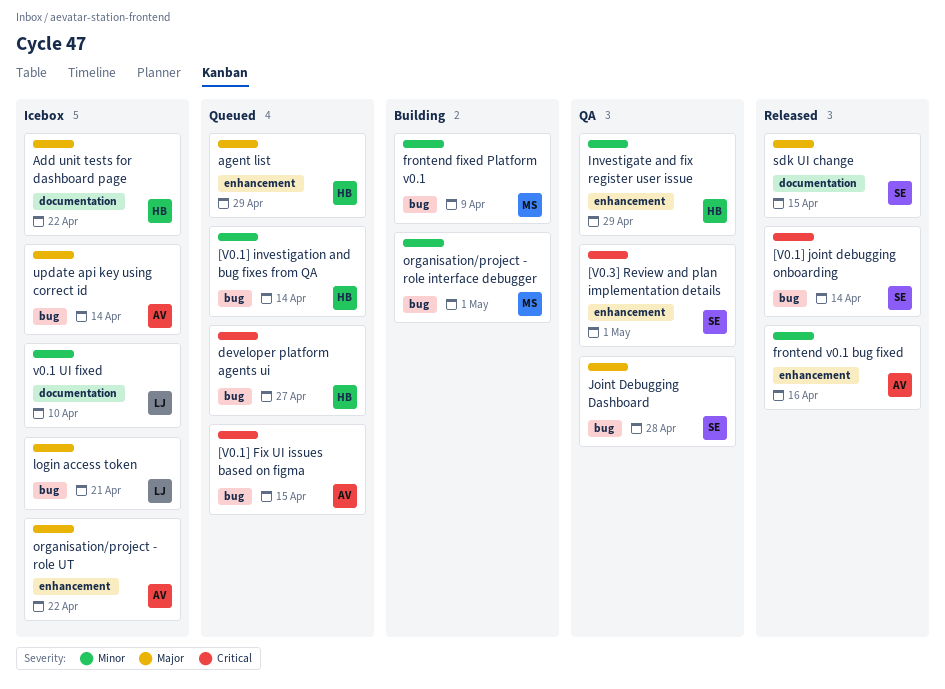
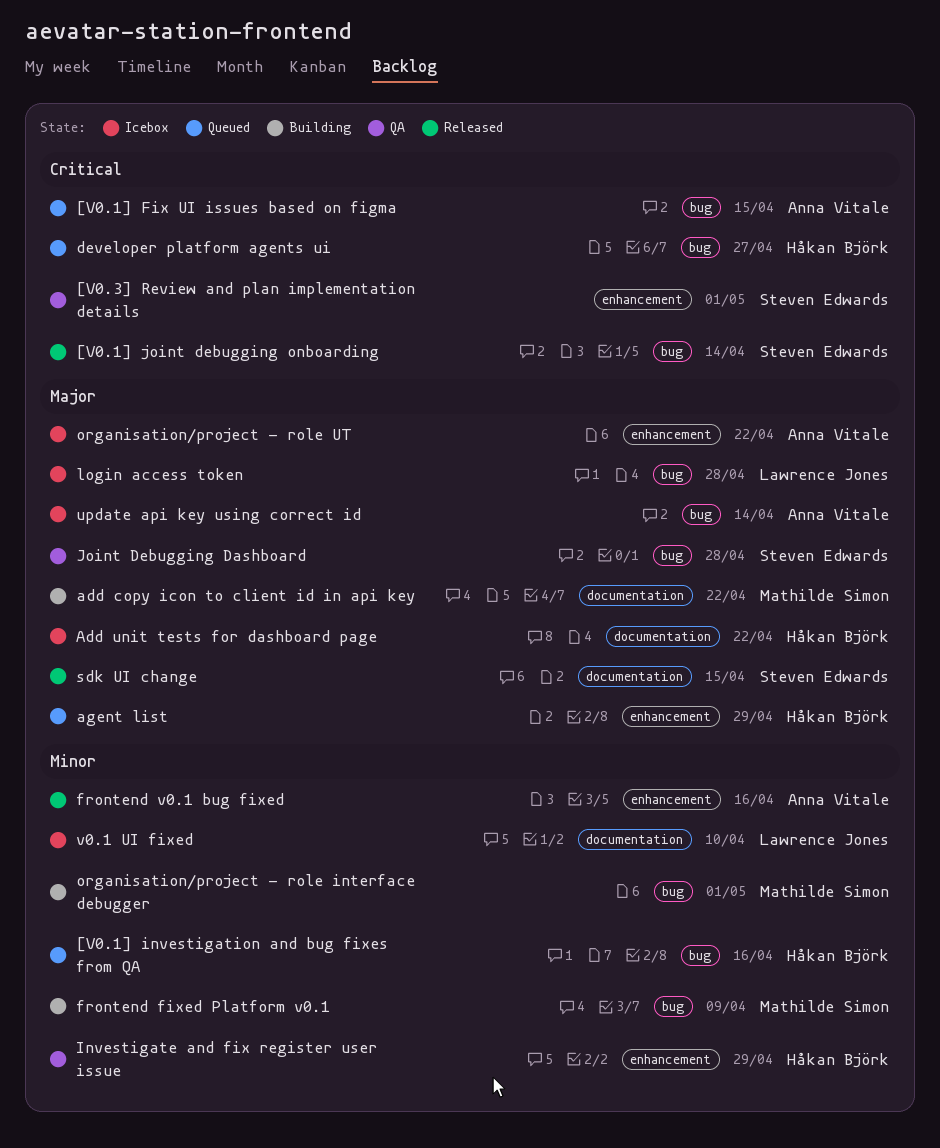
[V0.1] investigation and bug fixes from QA, due: Apr 14 -> Apr 16
add copy icon to client id in api key: none -> present
login access token, due: Apr 21 -> Apr 28

